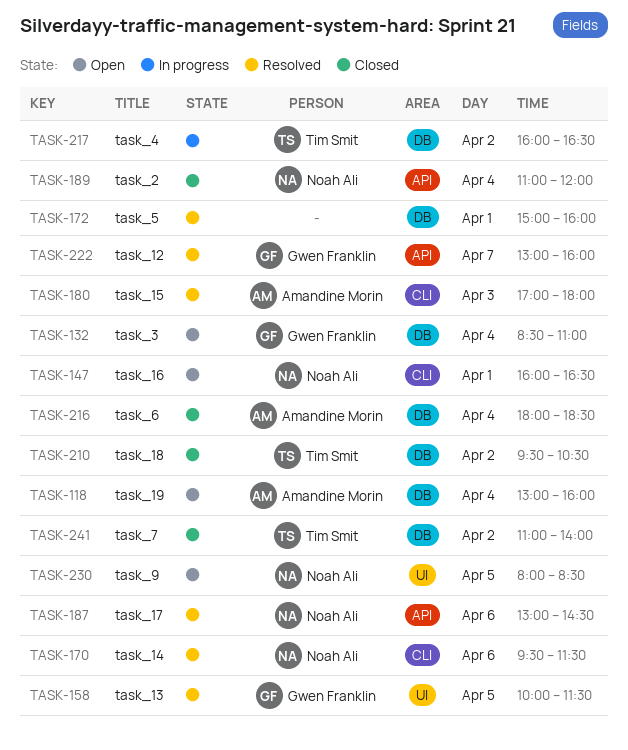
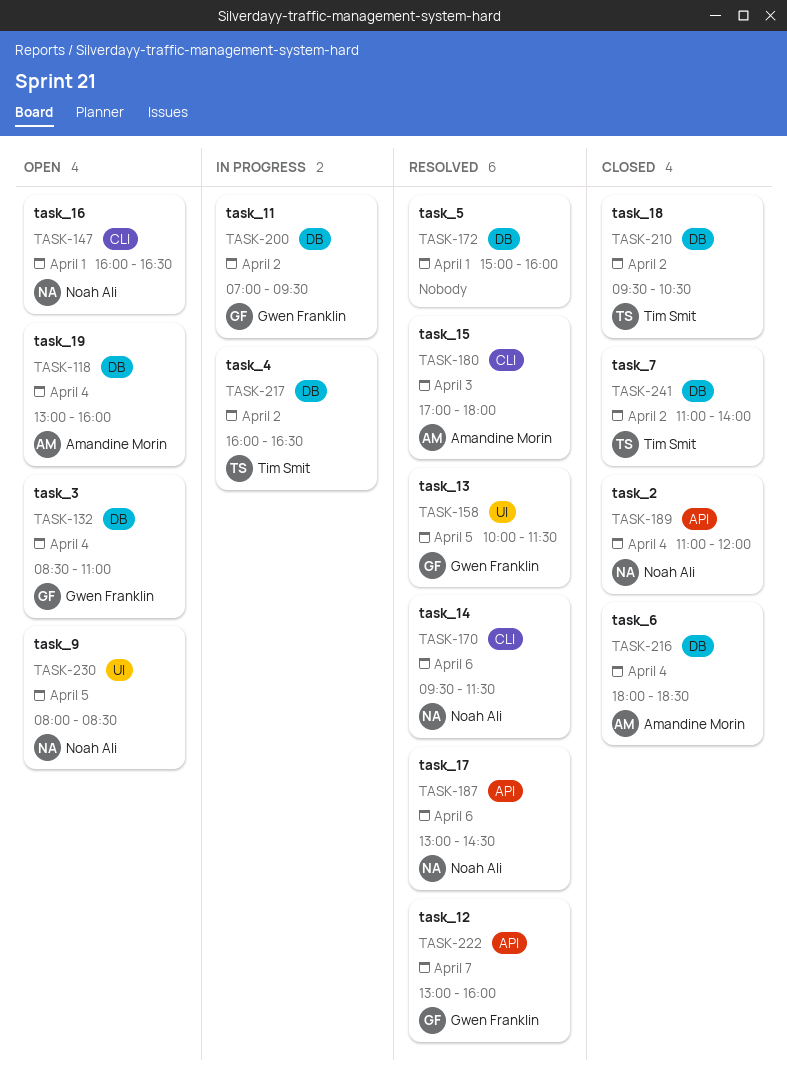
TASK-200: none -> present

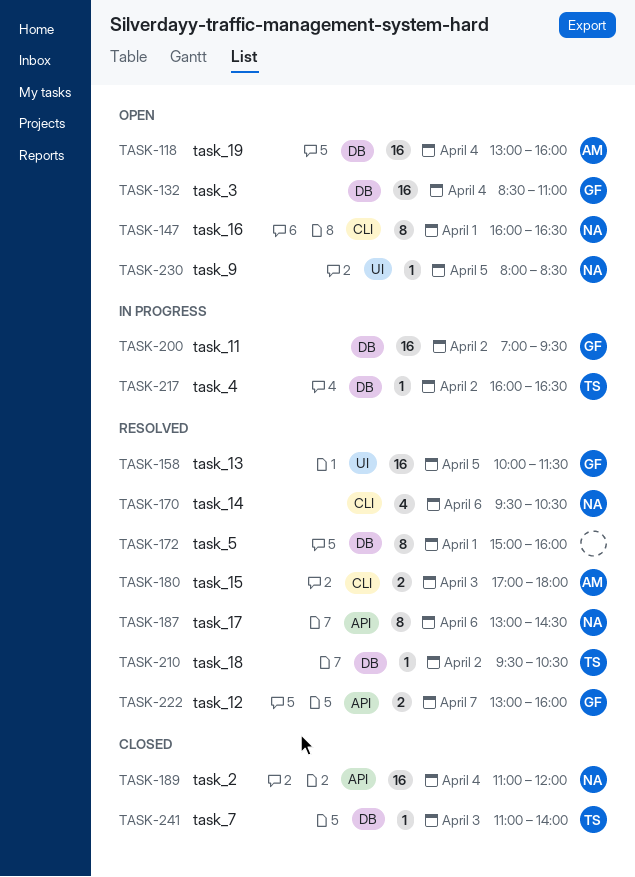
TASK-170, ends: 11:30 -> 10:30
TASK-210, status: Closed -> Resolved
TASK-216: present -> none
TASK-241, day: Apr 2 -> Apr 3

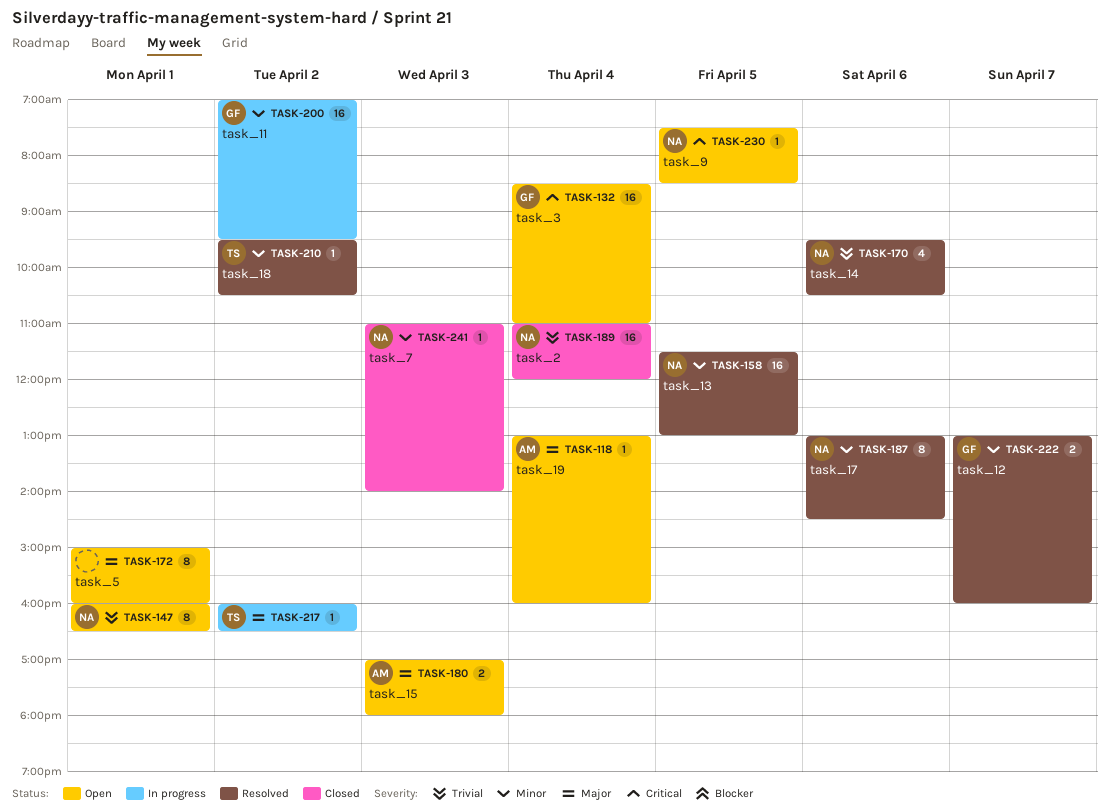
TASK-118, estimate: 16 -> 1
TASK-158, owner: GF -> NA
TASK-158, begins: 10:00 -> 11:30
TASK-158, ends: 11:30 -> 13:00
TASK-172, status: Resolved -> Open
TASK-180, status: Resolved -> Open
TASK-230, begins: 08:00 -> 07:30
TASK-241, owner: TS -> NA

